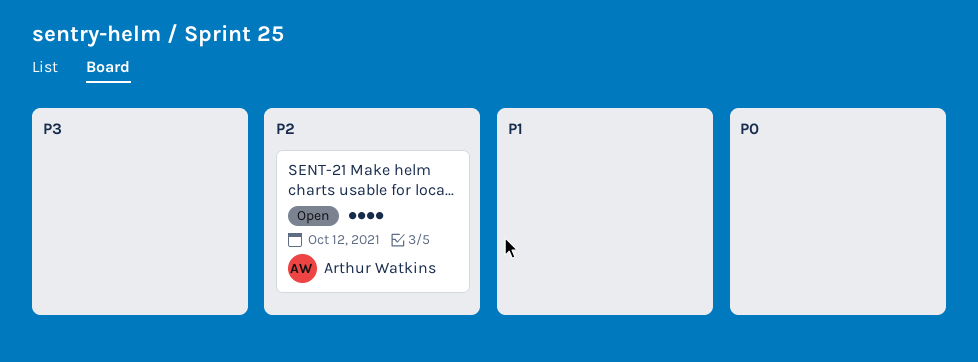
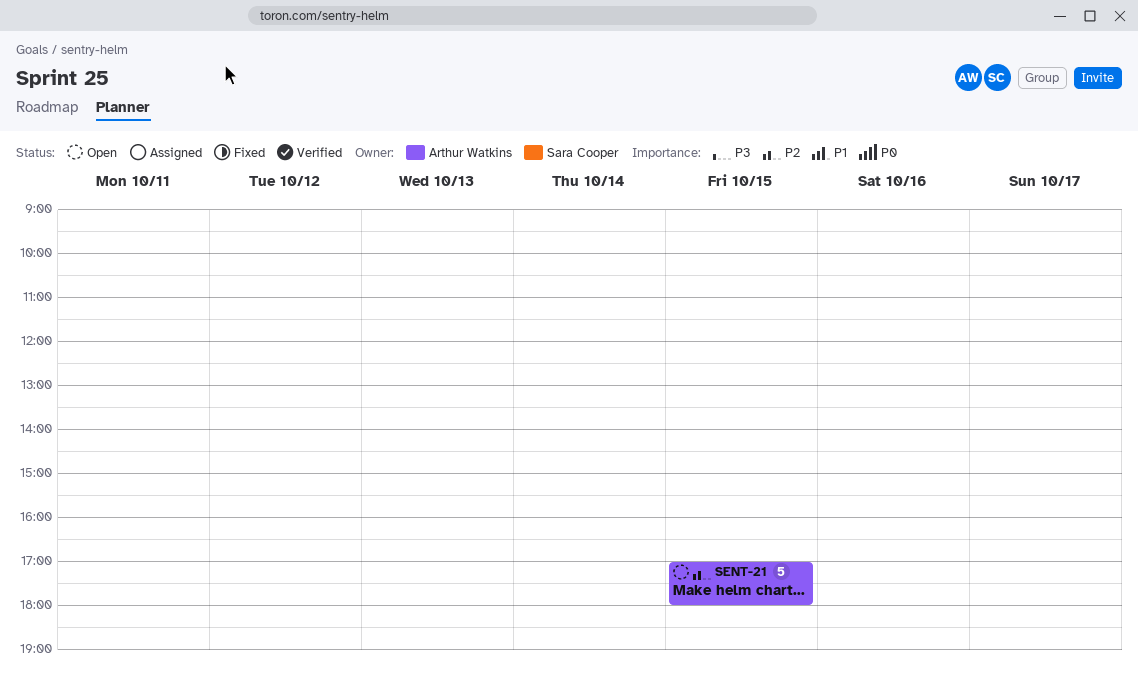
SENT-21, estimate: 4 -> 5
SENT-21, day: Oct 12 -> Oct 15

